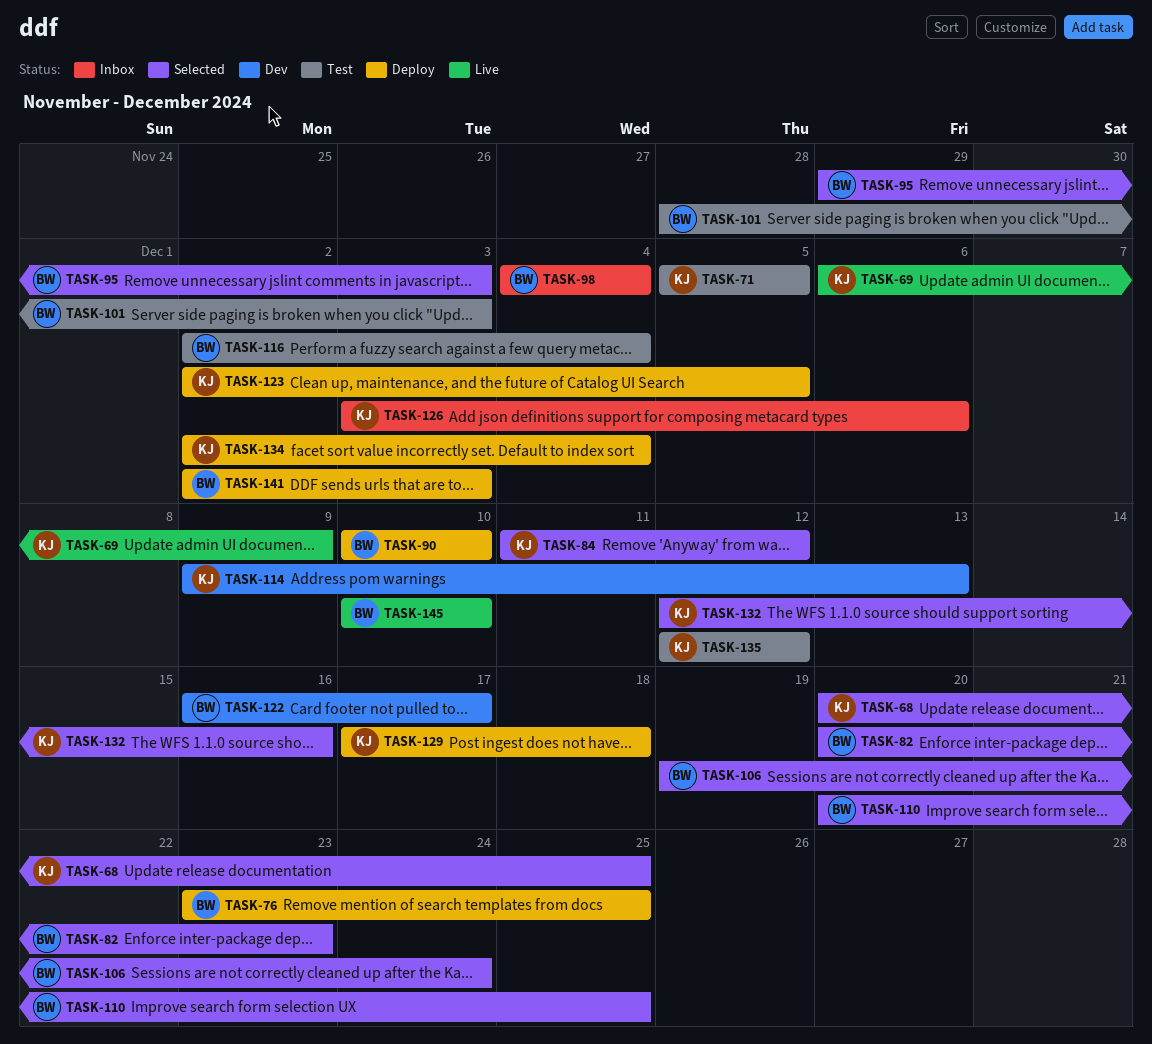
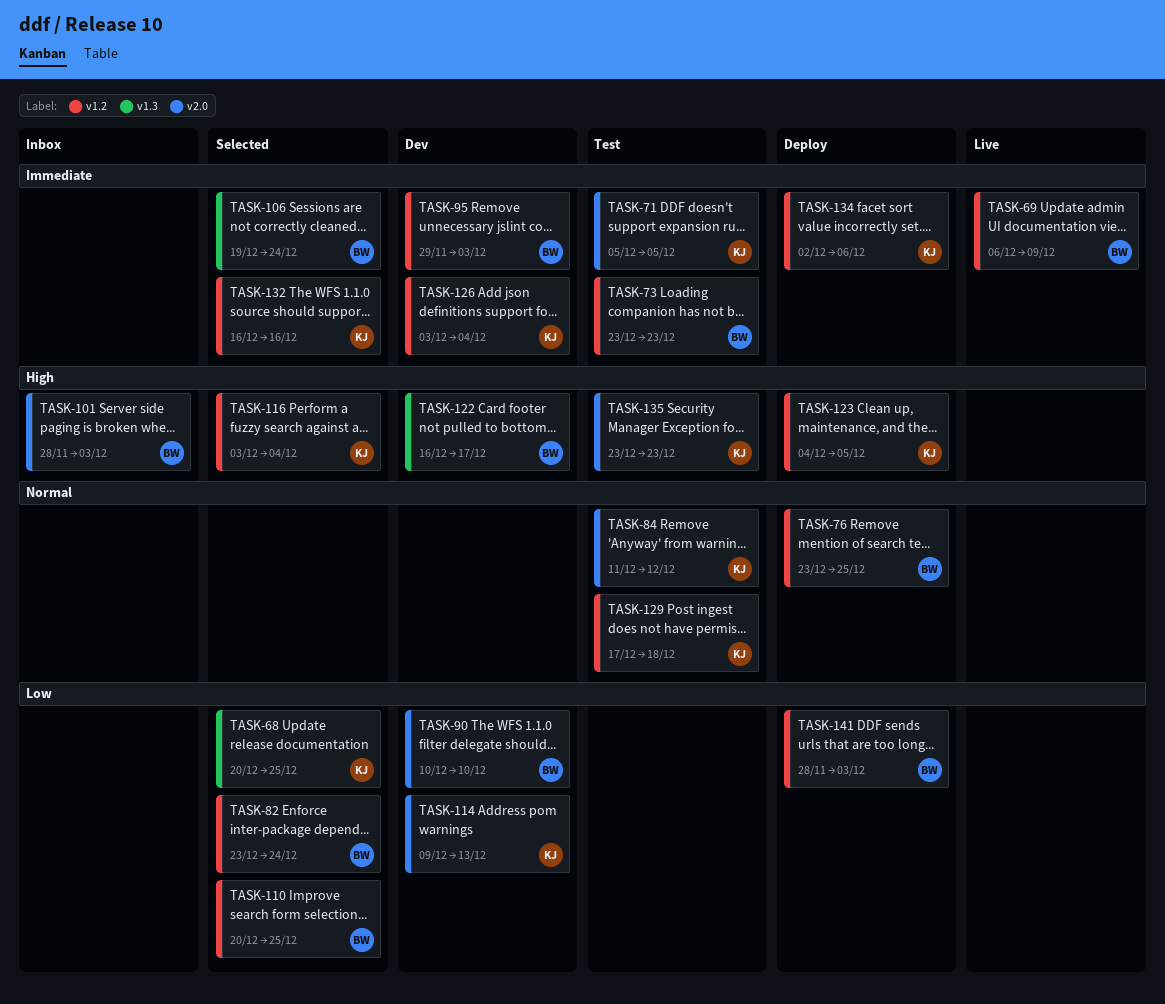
TASK-69, owner: KJ -> BW
TASK-73: none -> present
TASK-82, start: Dec 20 -> Dec 23
TASK-82, due: Dec 23 -> Dec 24
TASK-84, status: Selected -> Test
TASK-90, status: Deploy -> Dev
TASK-95, status: Selected -> Dev
TASK-98: present -> none
TASK-101, status: Test -> Inbox
TASK-116, status: Test -> Selected
TASK-116, owner: BW -> KJ
TASK-116, start: Dec 2 -> Dec 3
TASK-123, start: Dec 2 -> Dec 4
TASK-126, status: Inbox -> Dev
TASK-126, due: Dec 6 -> Dec 4
TASK-129, status: Deploy -> Test
TASK-132, start: Dec 12 -> Dec 16
TASK-134, due: Dec 4 -> Dec 6
TASK-135, start: Dec 12 -> Dec 23
TASK-135, due: Dec 12 -> Dec 23
TASK-141, start: Dec 2 -> Nov 28
TASK-145: present -> none

